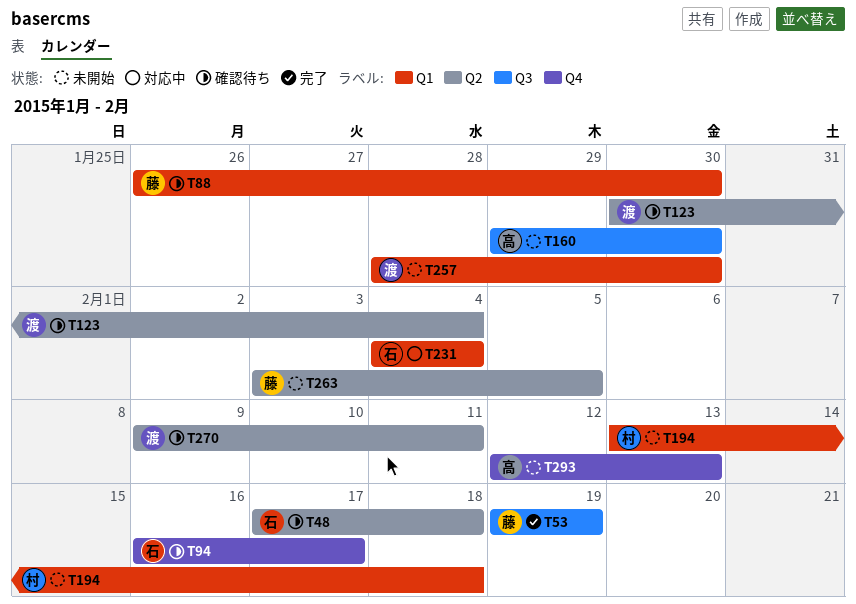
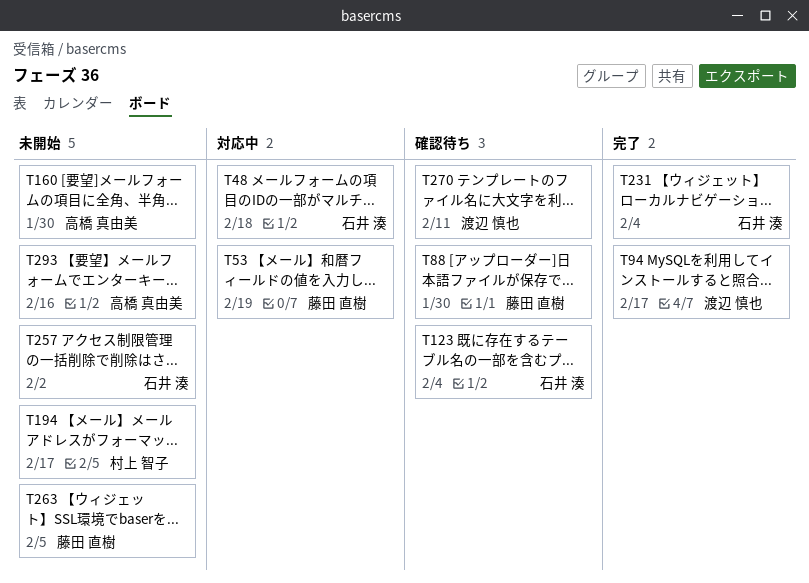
T48, status: 確認待ち -> 対応中
T53, status: 完了 -> 対応中
T94, status: 確認待ち -> 完了
T94, owner: 石井 湊 -> 渡辺 慎也
T123, owner: 渡辺 慎也 -> 石井 湊
T194, due: Feb 18 -> Feb 17
T231, status: 対応中 -> 完了
T257, owner: 渡辺 慎也 -> 石井 湊
T257, due: Jan 30 -> Feb 2
T293, due: Feb 13 -> Feb 16

